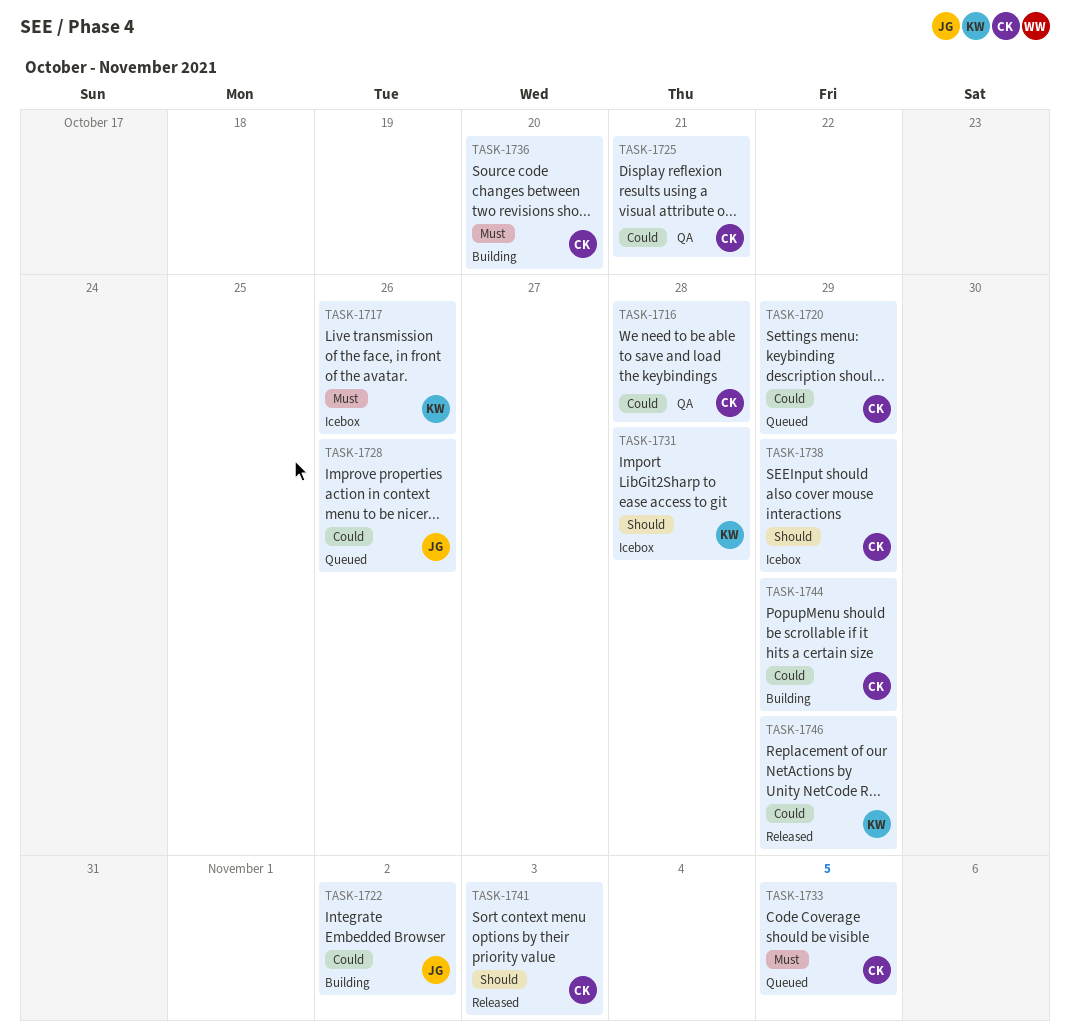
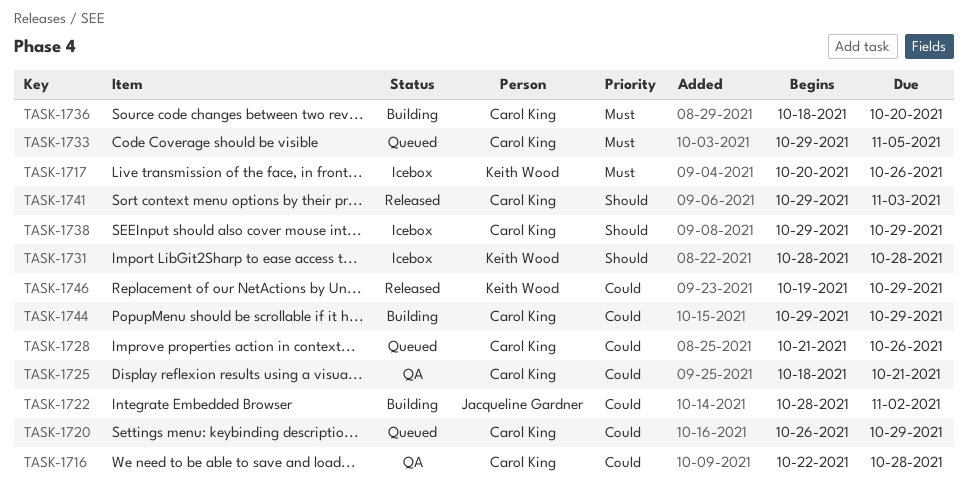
TASK-1728, owner: Jacqueline Gardner -> Carol King

